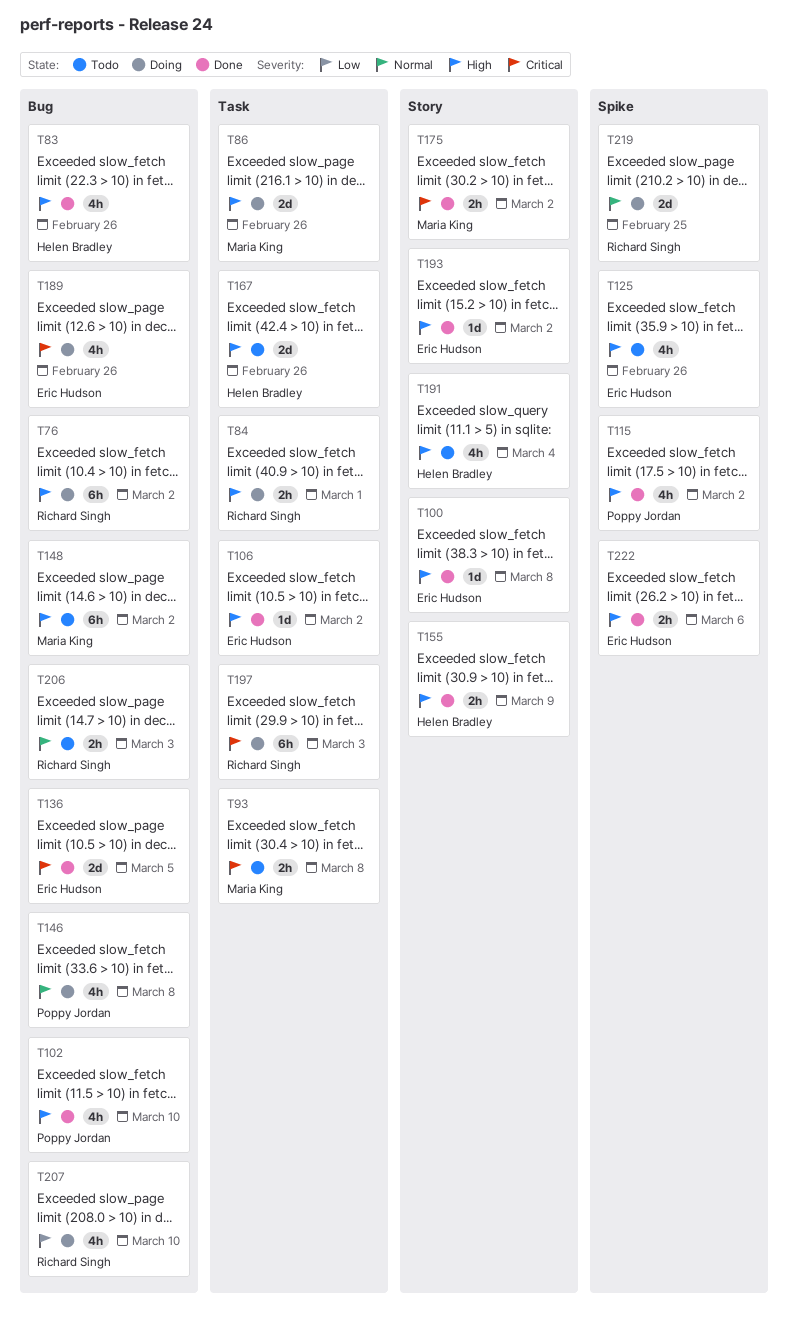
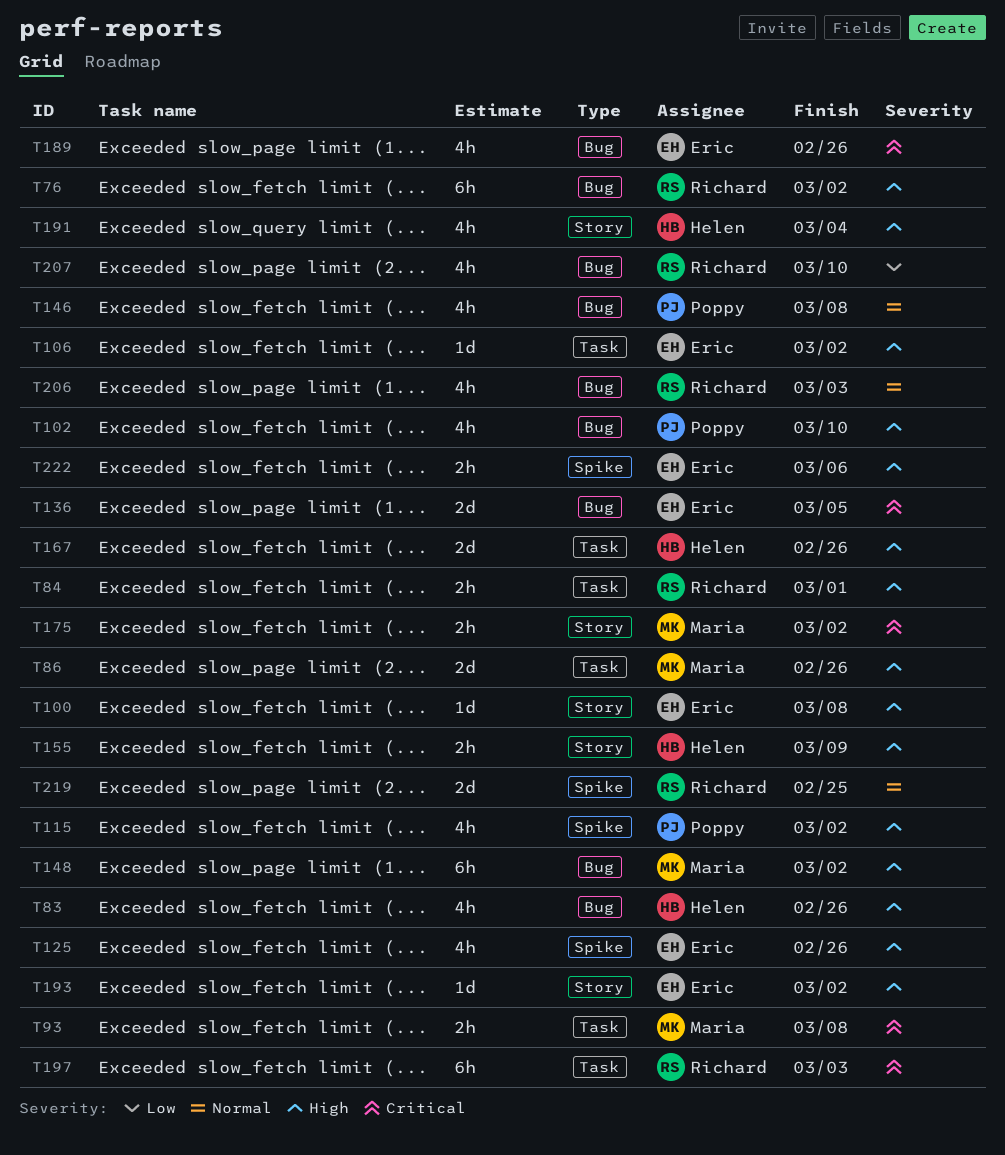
T206, estimate: 2h -> 4h

